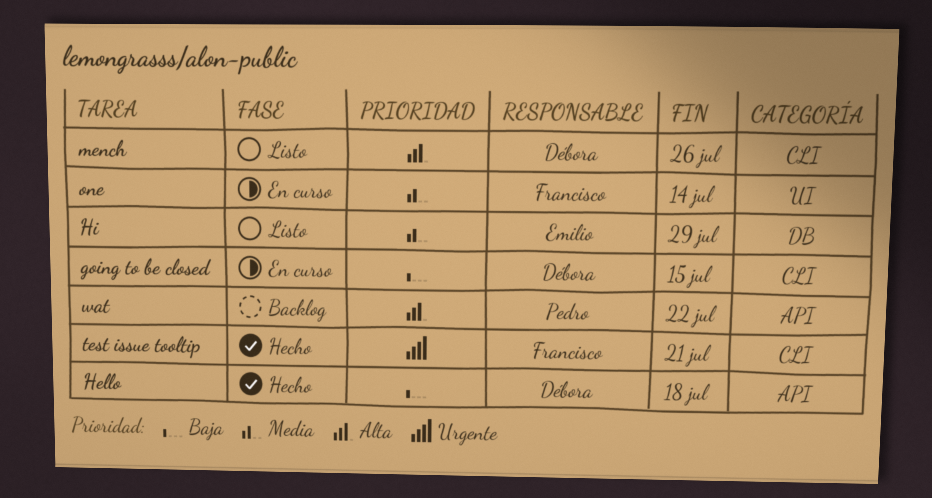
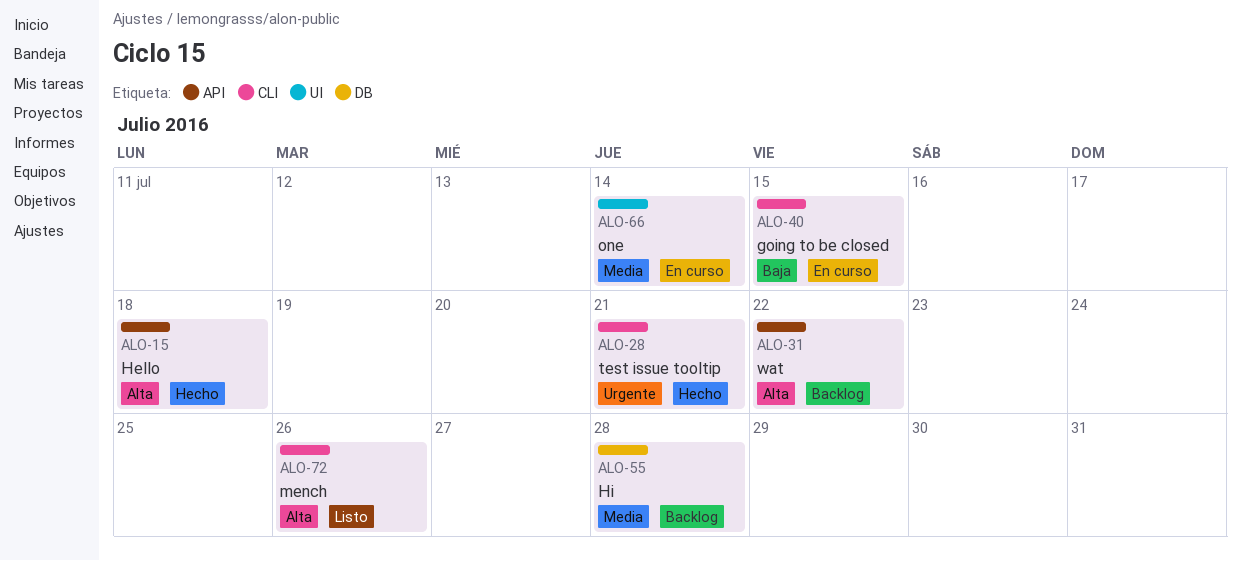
Hello, priority: Baja -> Alta
Hi, status: Listo -> Backlog
Hi, due: Jul 29 -> Jul 28

